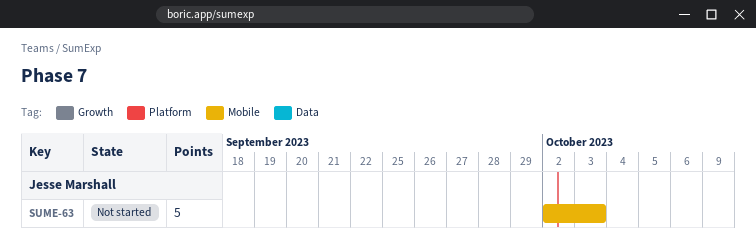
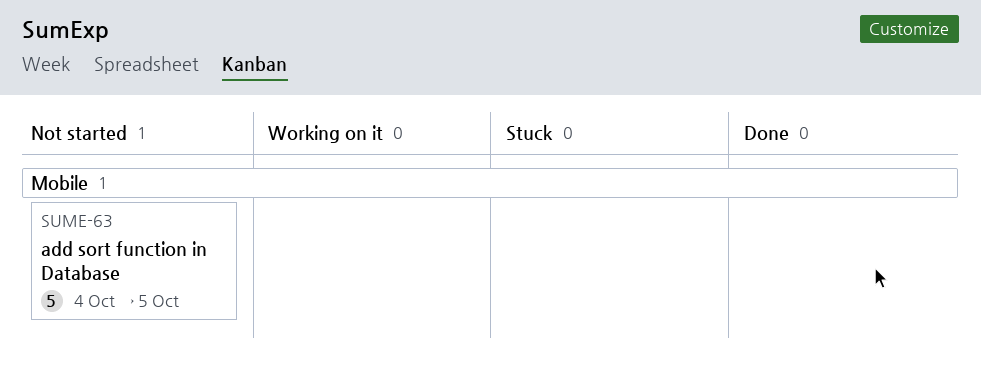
SUME-63, start: Oct 2 -> Oct 4
SUME-63, due: Oct 3 -> Oct 5

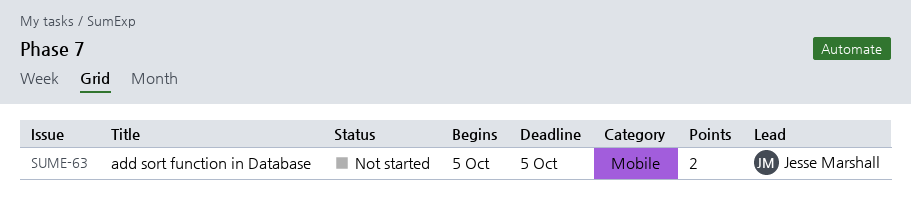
SUME-63, estimate: 5 -> 2
SUME-63, start: Oct 4 -> Oct 5

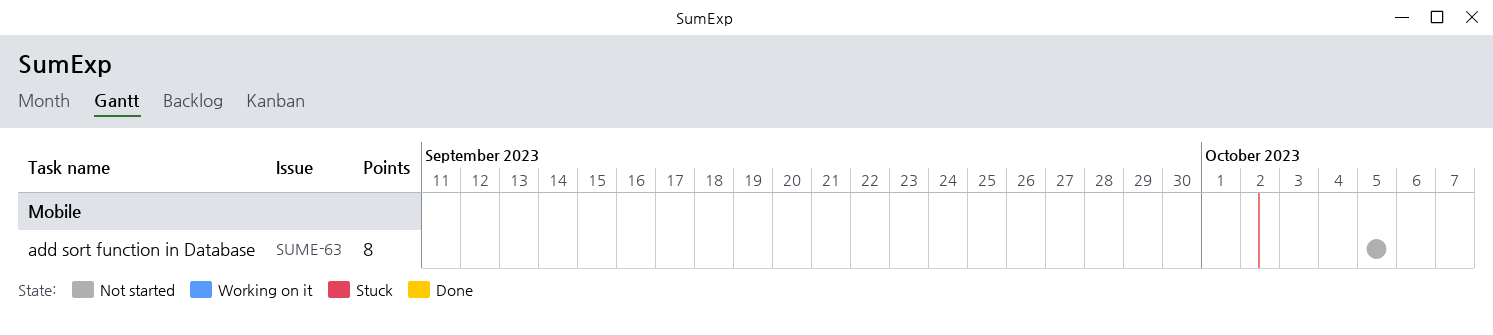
SUME-63, estimate: 2 -> 8

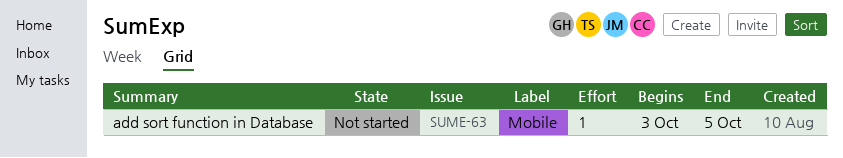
SUME-63, estimate: 8 -> 1
SUME-63, start: Oct 5 -> Oct 3

